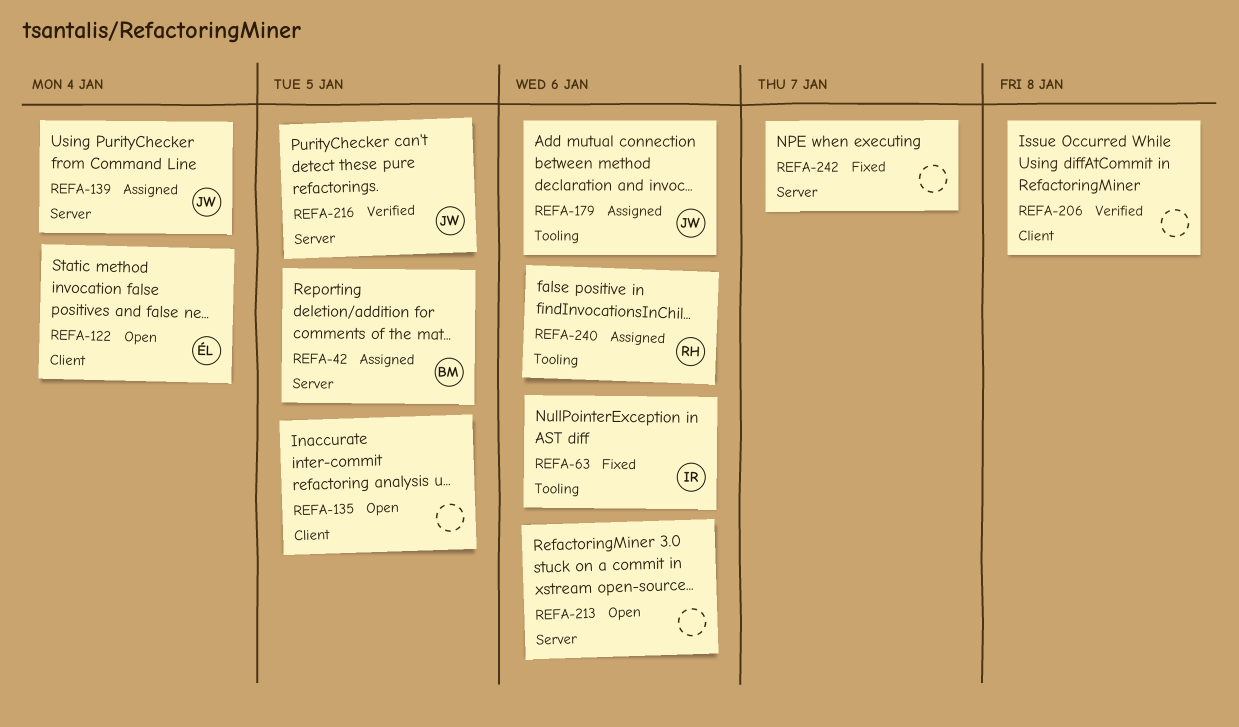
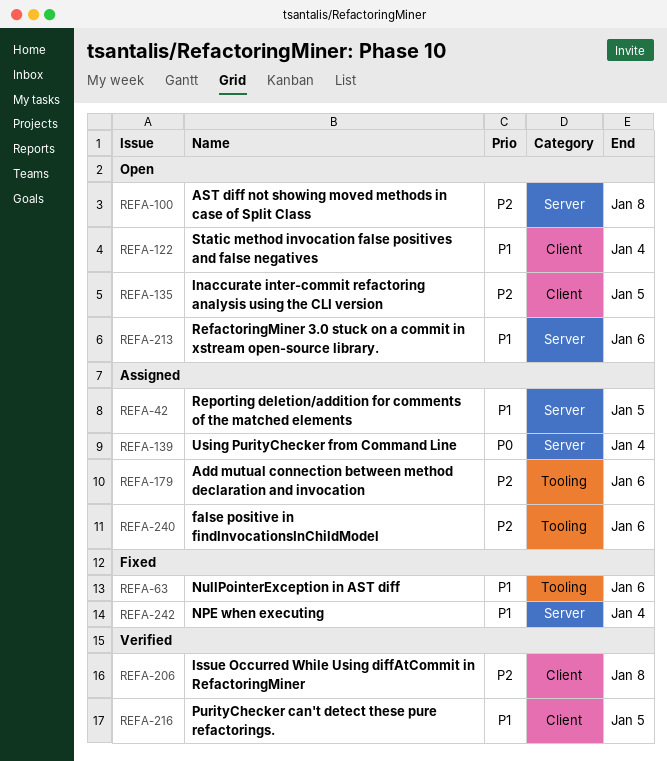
REFA-100: none -> present
REFA-216, label: Server -> Client
REFA-242, due: Jan 7 -> Jan 4

